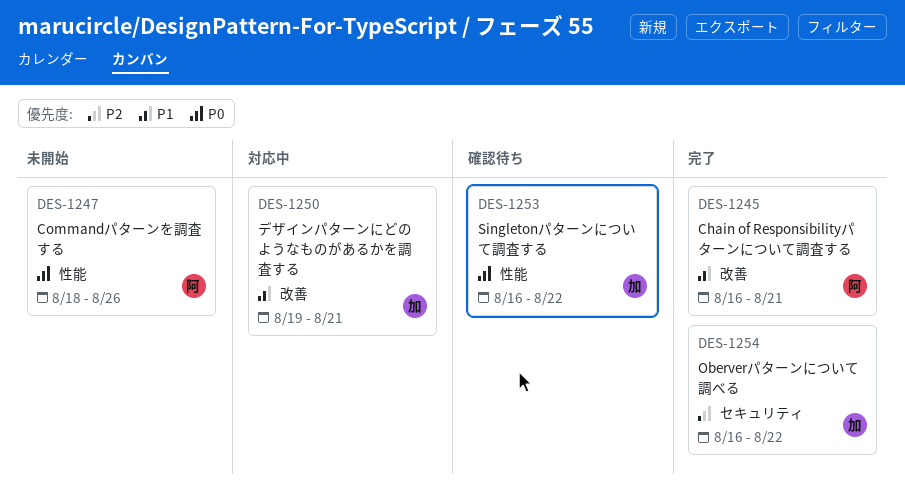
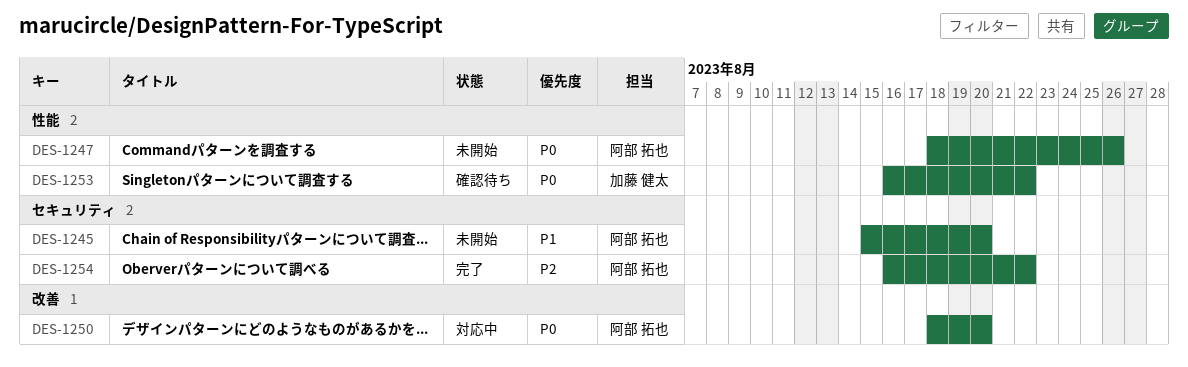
DES-1245, status: 完了 -> 未開始
DES-1245, label: 改善 -> セキュリティ
DES-1245, start: Aug 16 -> Aug 15
DES-1245, due: Aug 21 -> Aug 20
DES-1250, owner: 加藤 健太 -> 阿部 拓也
DES-1250, priority: P1 -> P0
DES-1250, start: Aug 19 -> Aug 18
DES-1250, due: Aug 21 -> Aug 20
DES-1254, owner: 加藤 健太 -> 阿部 拓也

